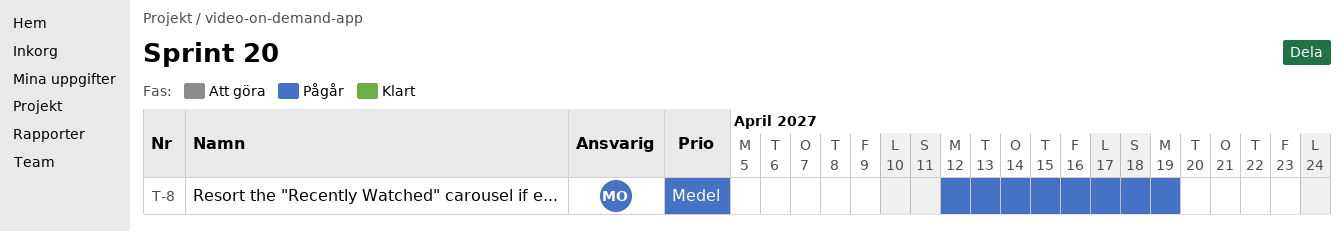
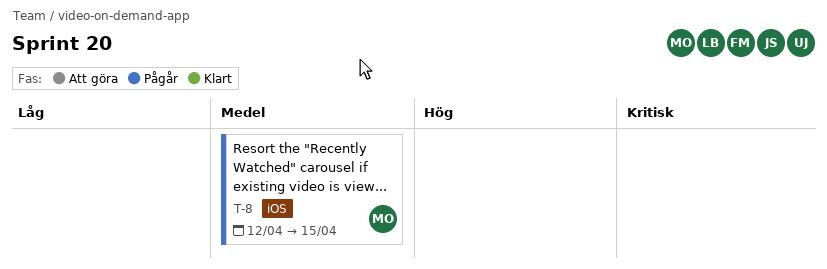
T-8, due: Apr 19 -> Apr 15

